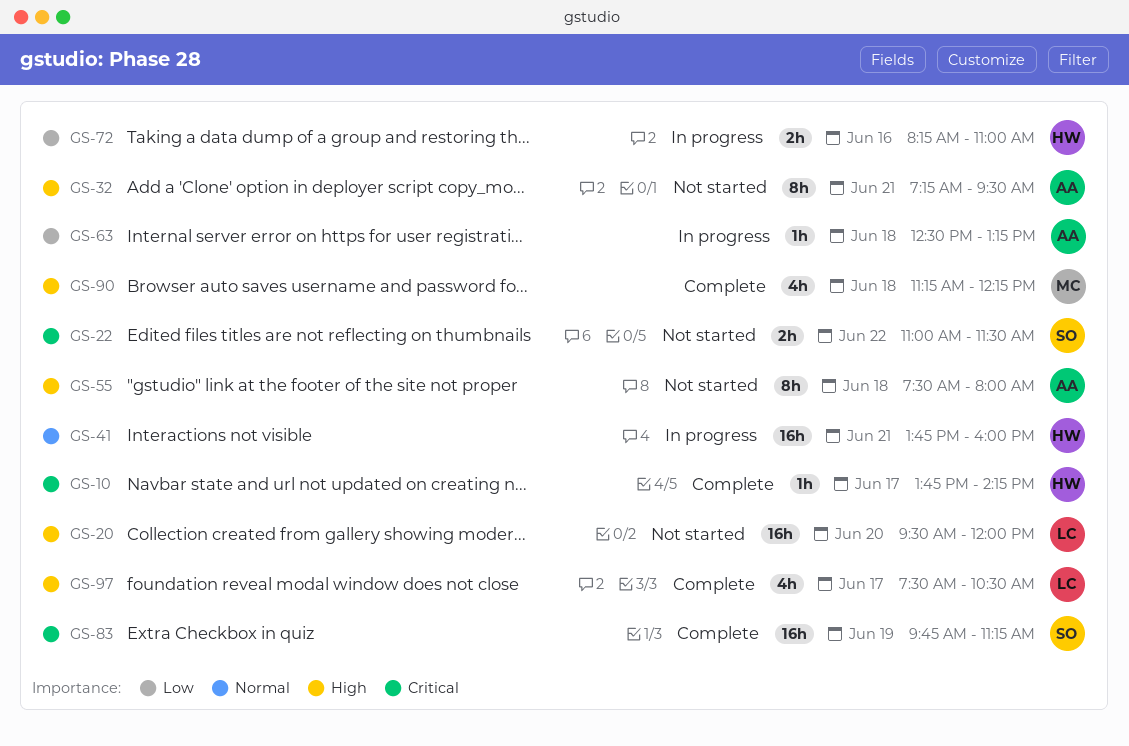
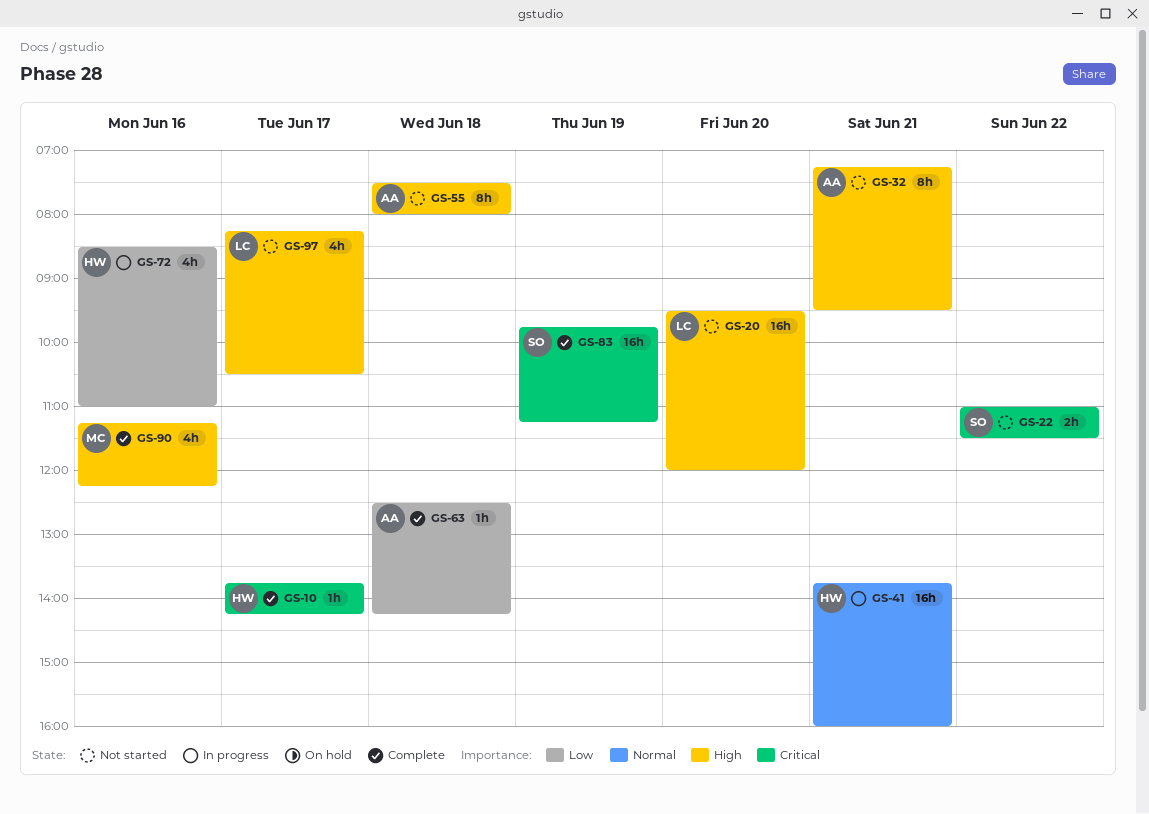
GS-63, status: In progress -> Complete
GS-63, ends: 13:15 -> 14:15
GS-72, estimate: 2h -> 4h
GS-72, begins: 08:15 -> 08:30
GS-90, day: Jun 18 -> Jun 16
GS-97, status: Complete -> Not started
GS-97, begins: 07:30 -> 08:15

